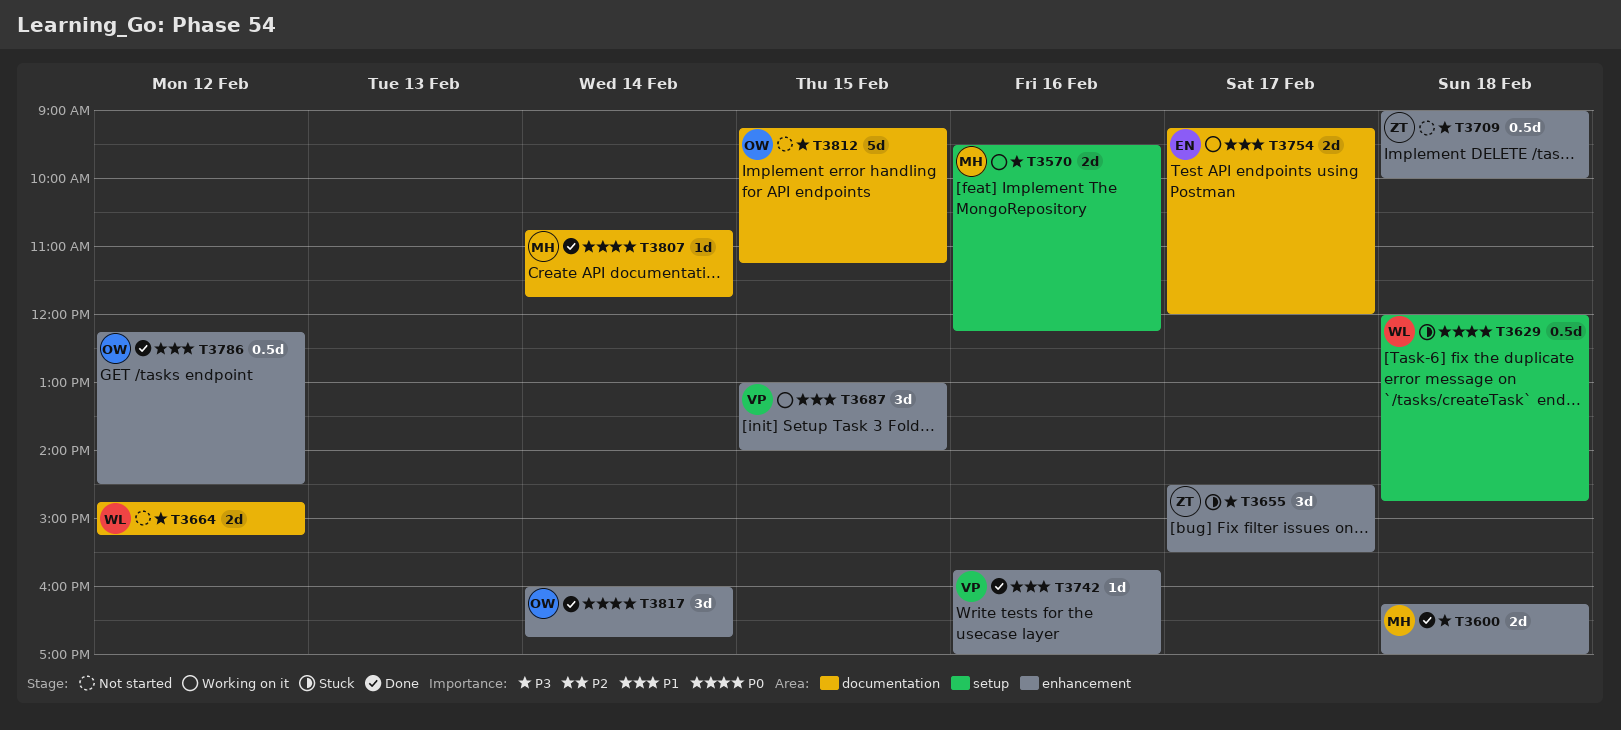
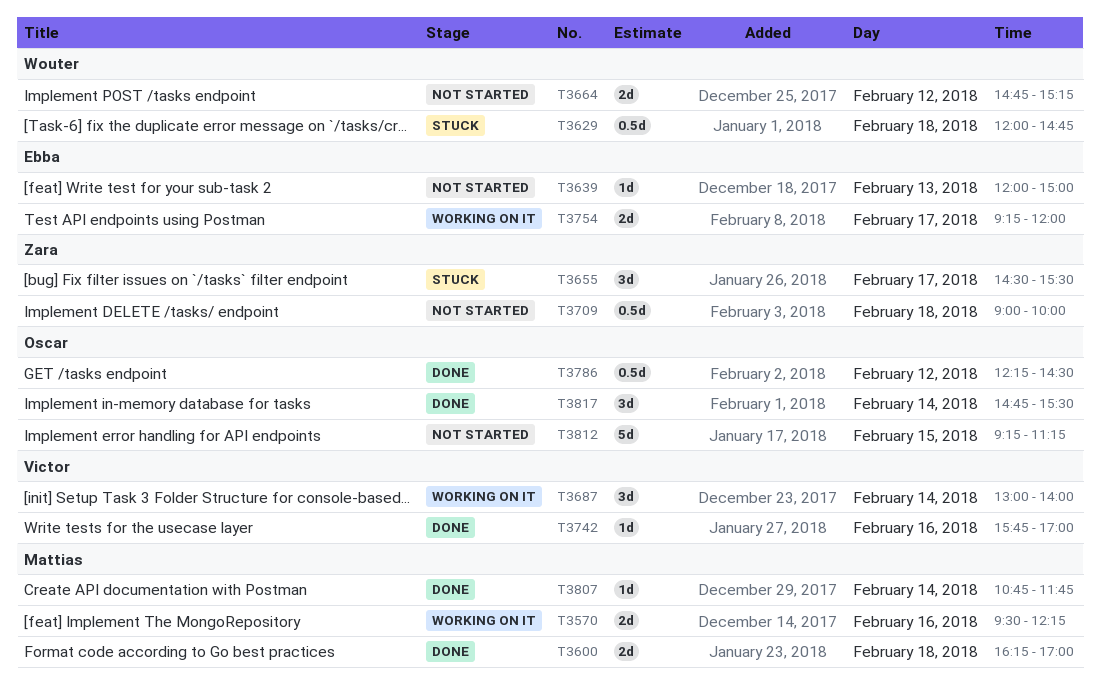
T3639: none -> present
T3687, day: Feb 15 -> Feb 14
T3817, begins: 16:00 -> 14:45
T3817, ends: 16:45 -> 15:30

